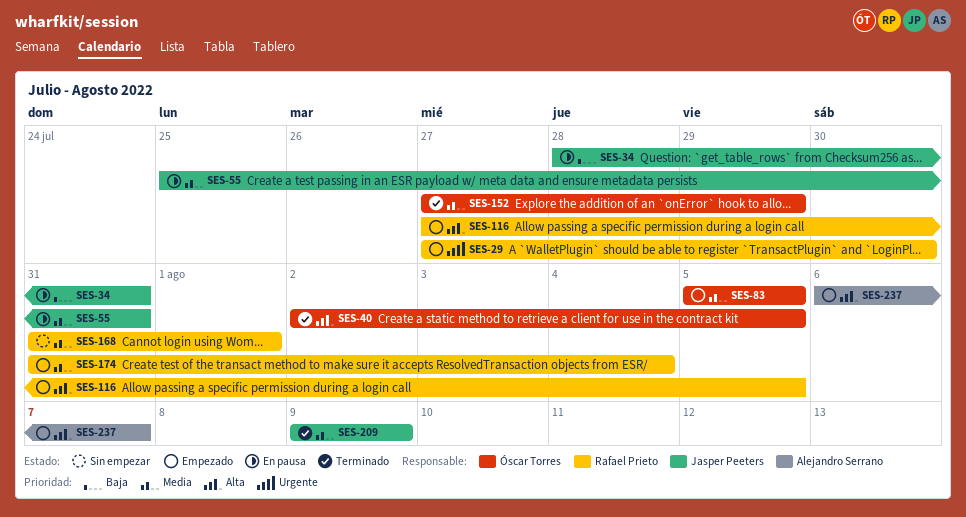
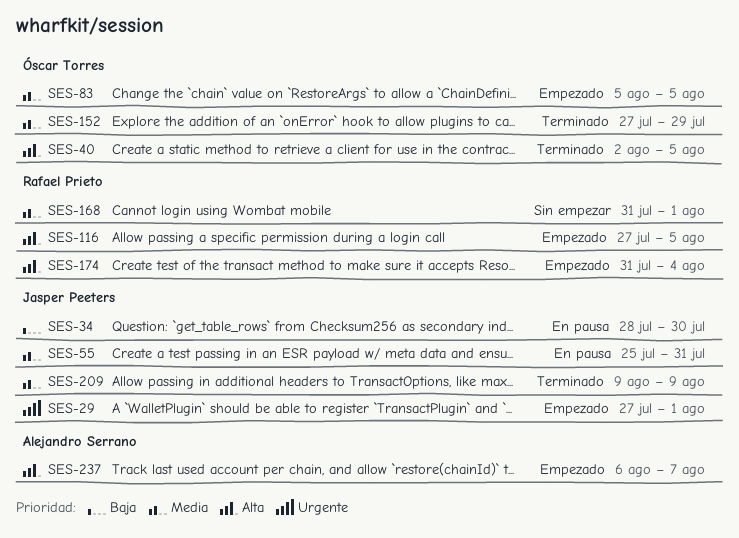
SES-29, owner: Rafael Prieto -> Jasper Peeters
SES-29, due: Jul 30 -> Aug 1
SES-34, due: Jul 31 -> Jul 30
SES-174, priority: Media -> Alta

